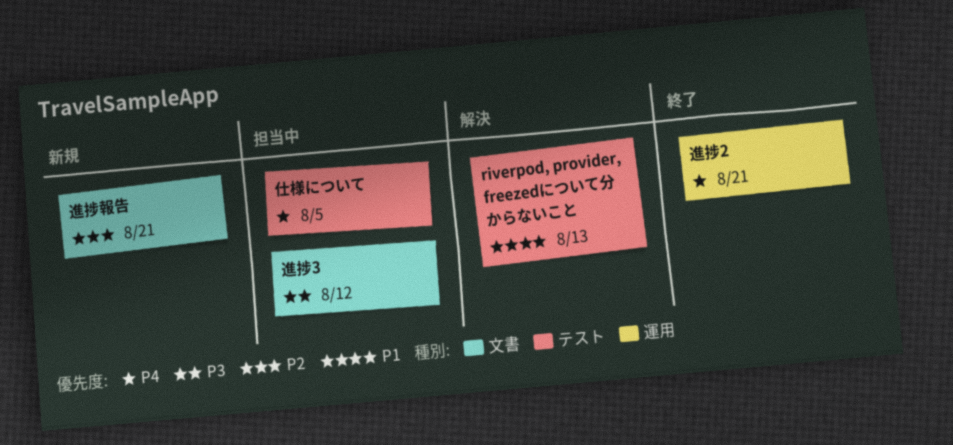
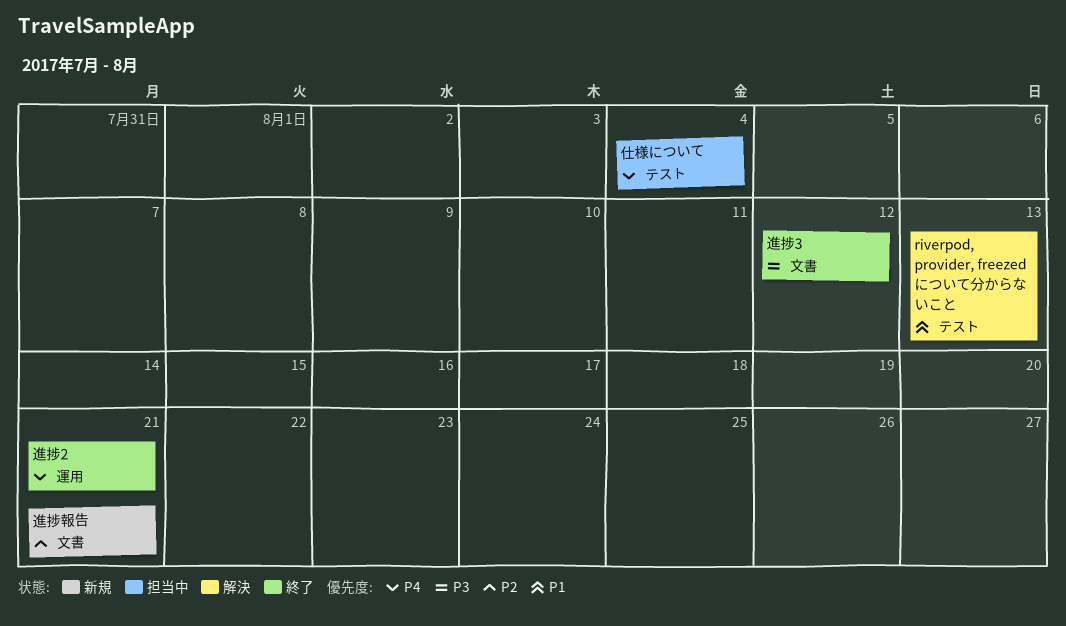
仕様について, due: Aug 5 -> Aug 4
進捗3, status: 担当中 -> 終了

